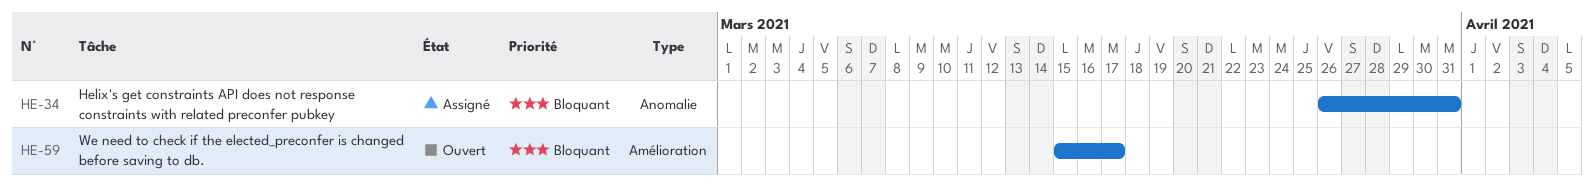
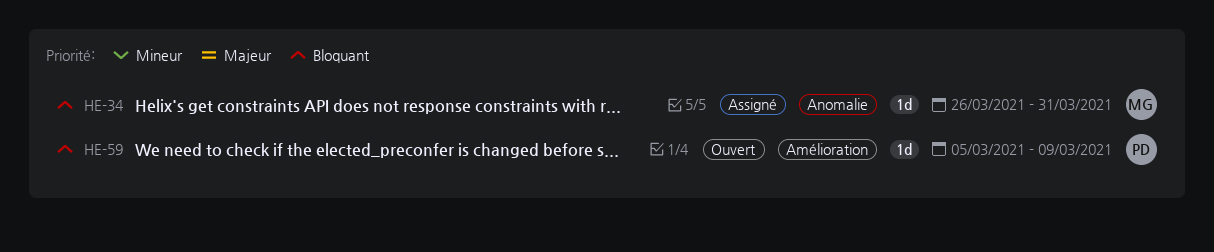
HE-59, start: Mar 15 -> Mar 5
HE-59, due: Mar 17 -> Mar 9

